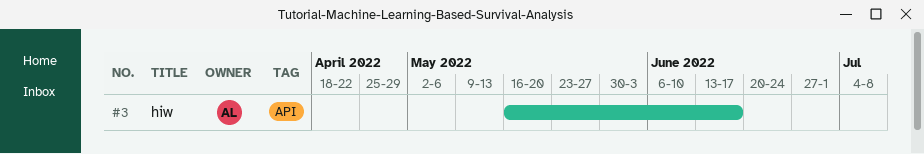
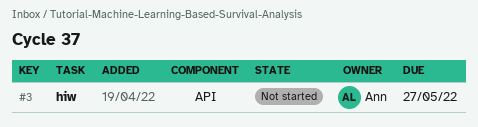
#3, due: Jun 17 -> May 27

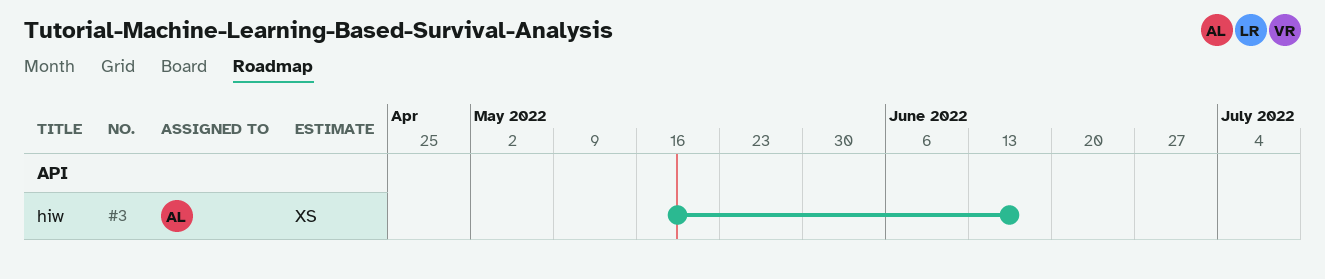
#3, due: May 27 -> Jun 17

